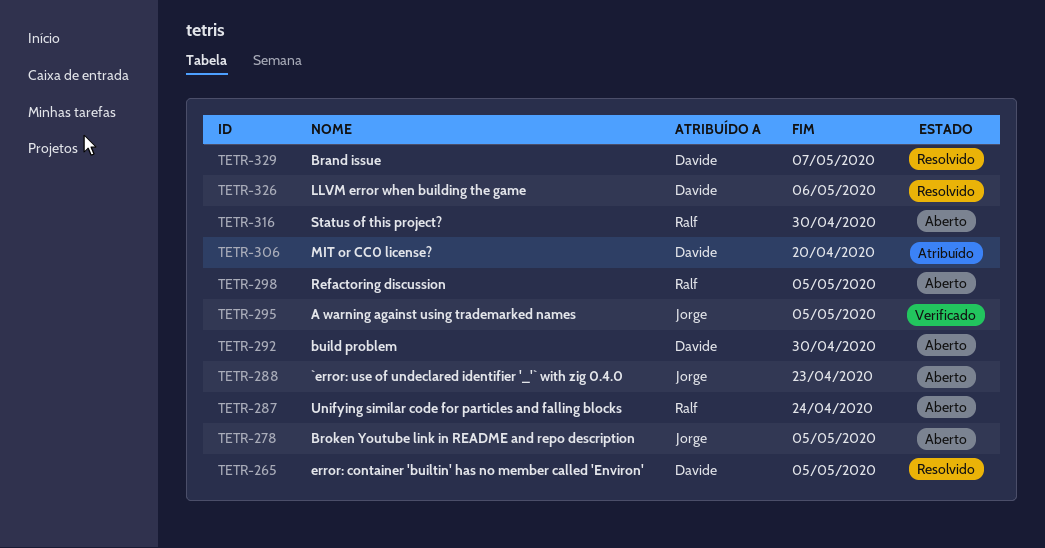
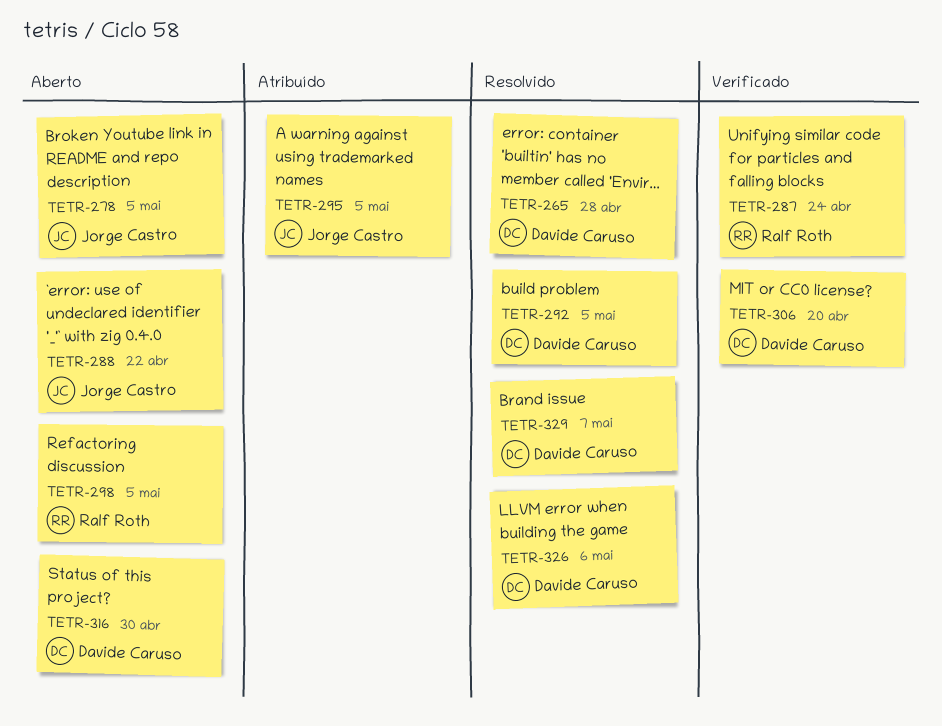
TETR-265, due: May 5 -> Apr 28
TETR-287, status: Aberto -> Verificado
TETR-288, due: Apr 23 -> Apr 22
TETR-292, status: Aberto -> Resolvido
TETR-292, due: Apr 30 -> May 5
TETR-295, status: Verificado -> Atribuído
TETR-306, status: Atribuído -> Verificado
TETR-316, owner: Ralf Roth -> Davide Caruso

